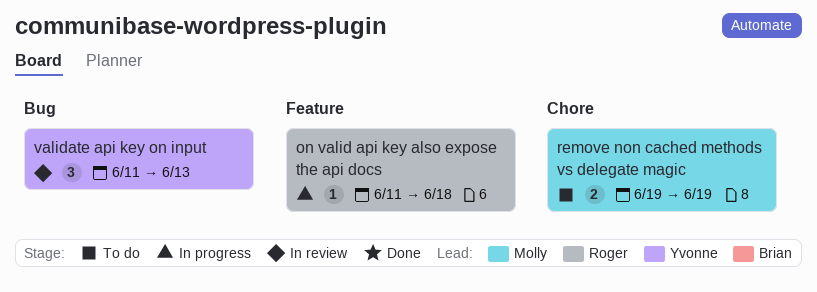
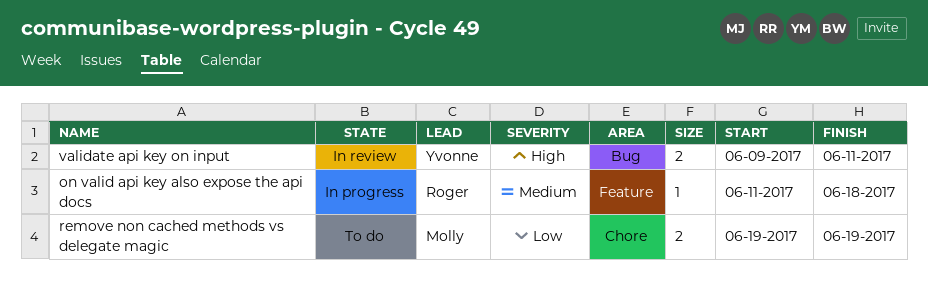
validate api key on input, estimate: 3 -> 2
validate api key on input, start: Jun 11 -> Jun 9
validate api key on input, due: Jun 13 -> Jun 11

